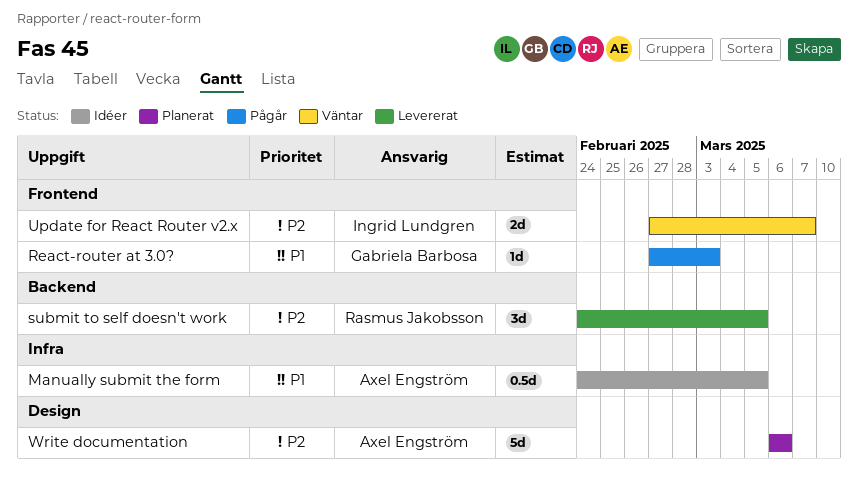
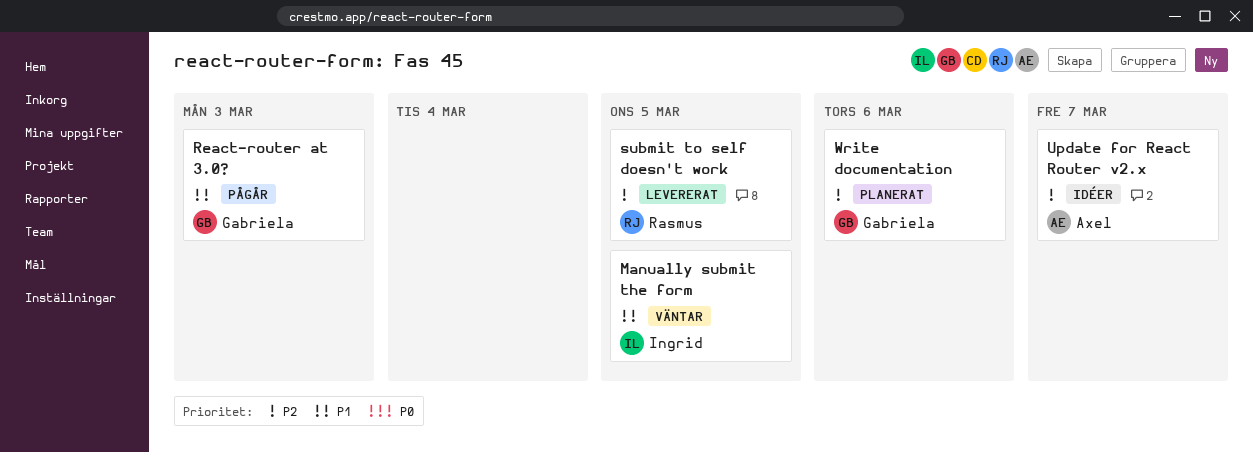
Manually submit the form, status: Idéer -> Väntar
Manually submit the form, owner: Axel Engström -> Ingrid Lundgren
Update for React Router v2.x, status: Väntar -> Idéer
Update for React Router v2.x, owner: Ingrid Lundgren -> Axel Engström
Write documentation, owner: Axel Engström -> Gabriela Barbosa

